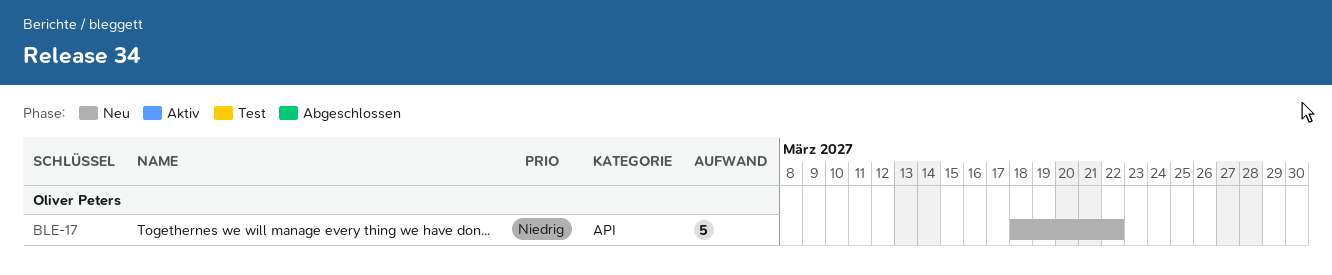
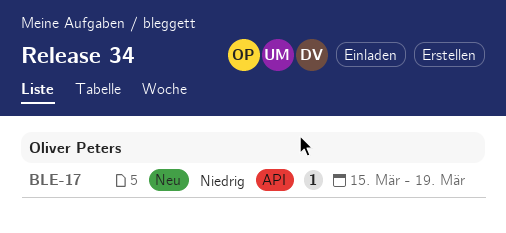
BLE-17, estimate: 5 -> 1
BLE-17, start: Mar 18 -> Mar 15
BLE-17, due: Mar 22 -> Mar 19

